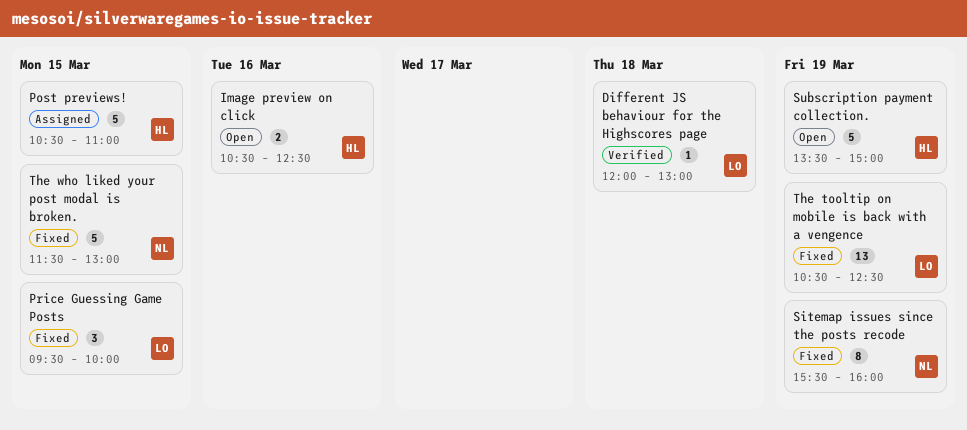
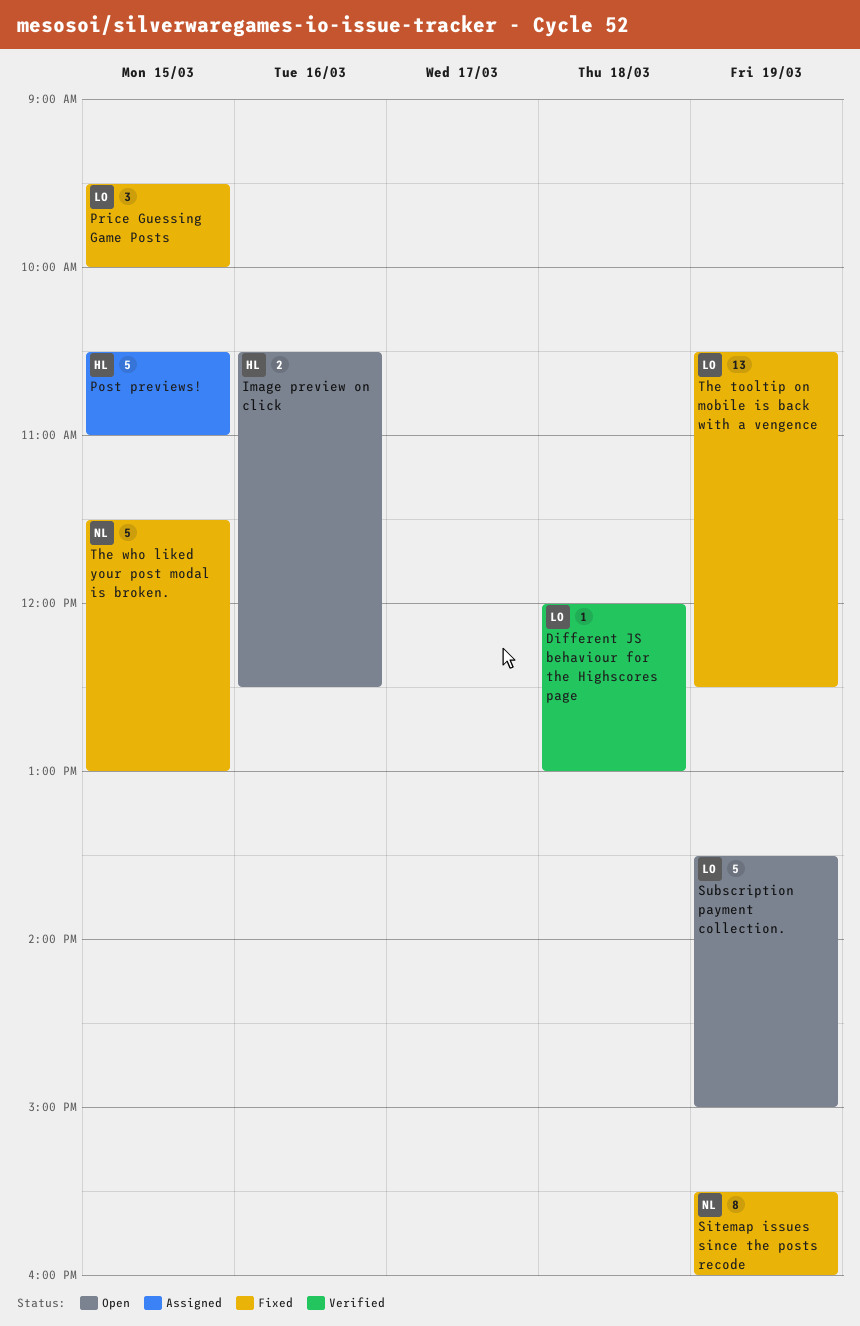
Subscription payment collection., owner: HL -> LO

